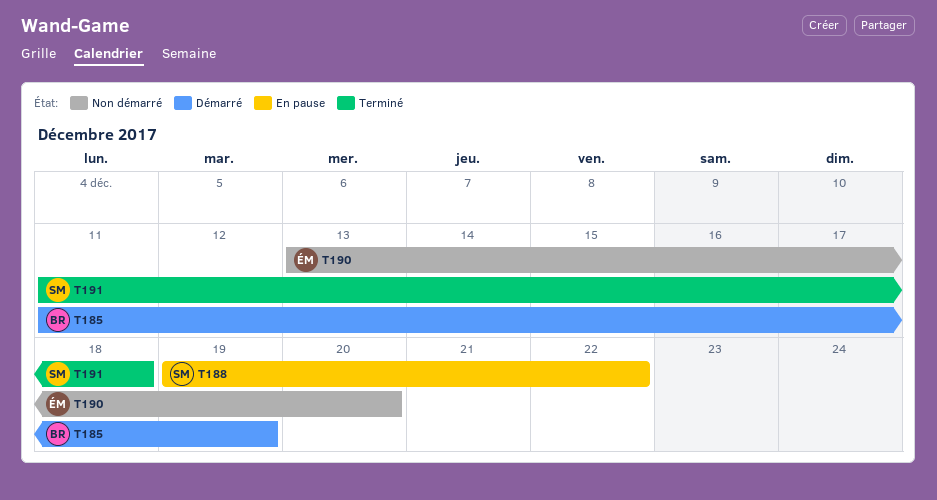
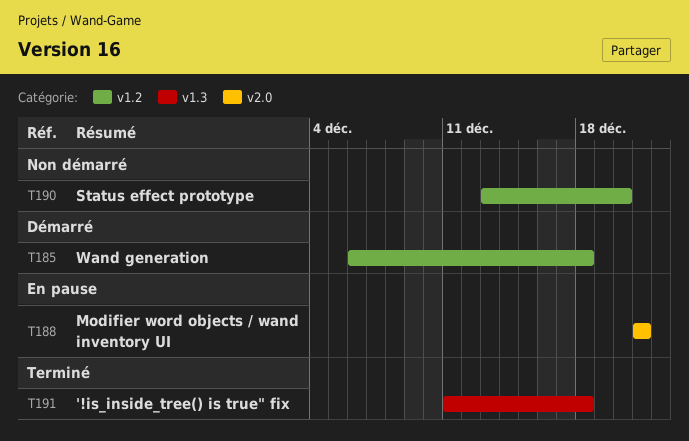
T185, start: Dec 11 -> Dec 6
T185, due: Dec 19 -> Dec 18
T188, start: Dec 19 -> Dec 21
T188, due: Dec 22 -> Dec 21

